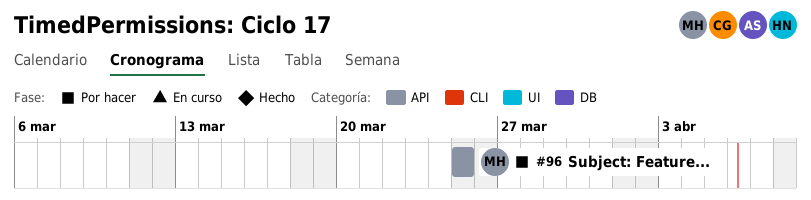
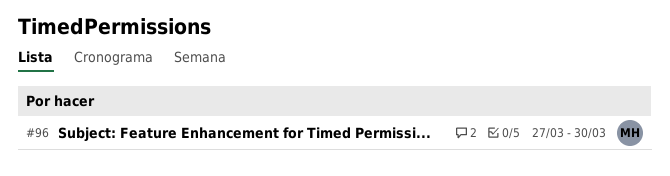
#96, start: Mar 25 -> Mar 27
#96, due: Mar 25 -> Mar 30

